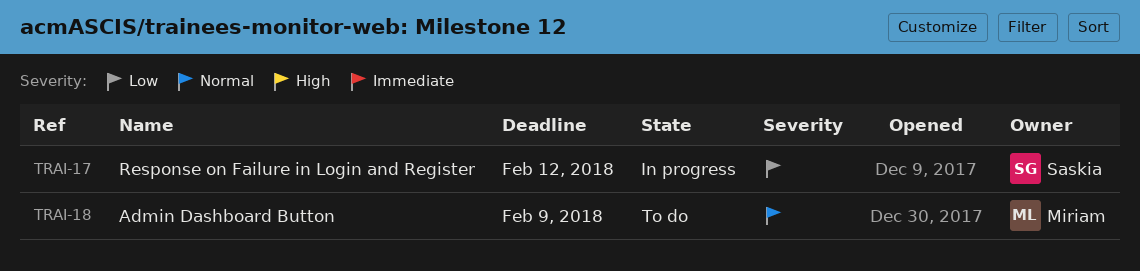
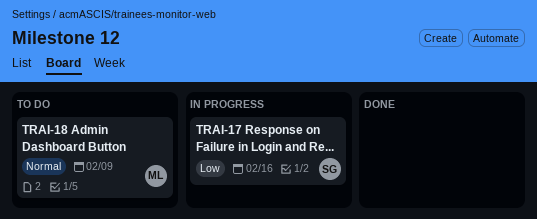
TRAI-17, due: Feb 12 -> Feb 16

